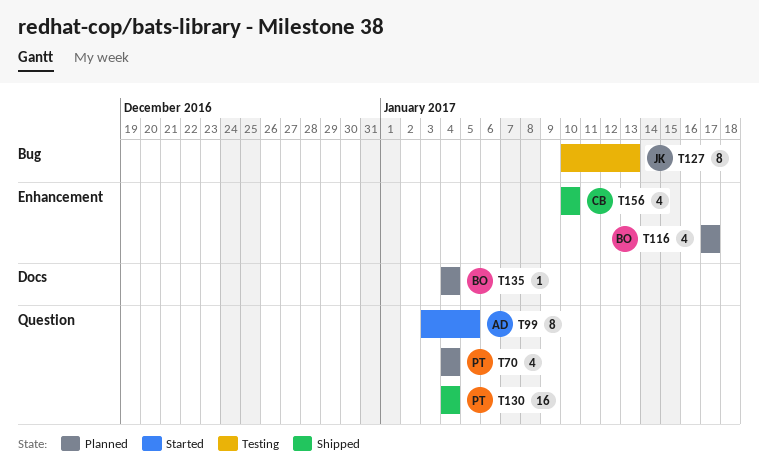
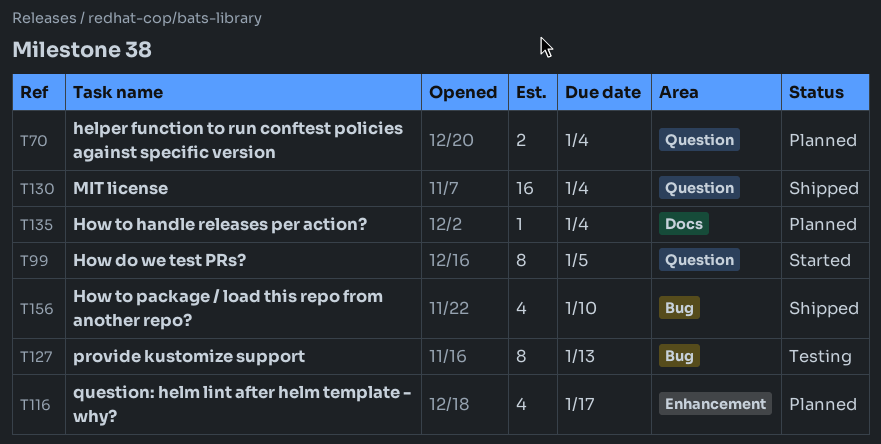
T70, estimate: 4 -> 2
T156, label: Enhancement -> Bug

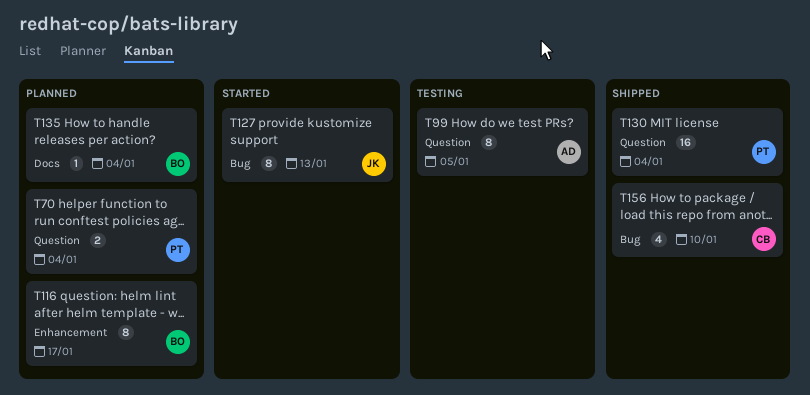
T99, status: Started -> Testing
T116, estimate: 4 -> 8
T127, status: Testing -> Started

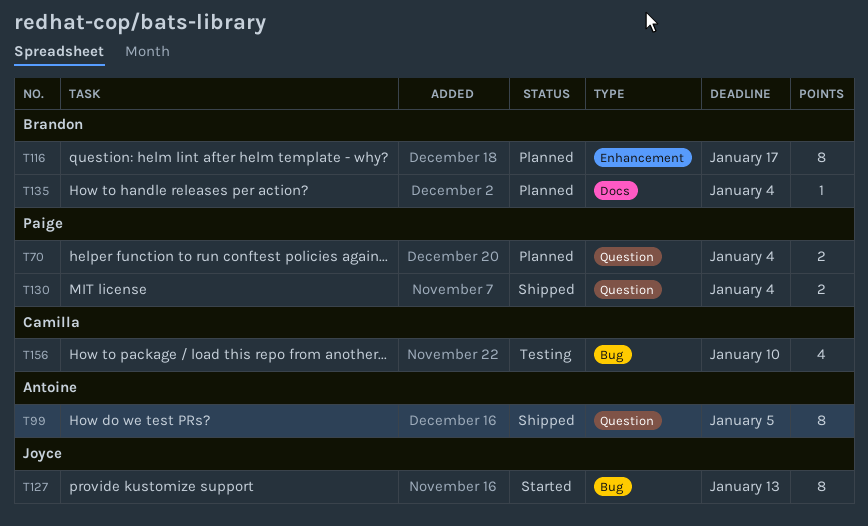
T99, status: Testing -> Shipped
T130, estimate: 16 -> 2
T156, status: Shipped -> Testing

